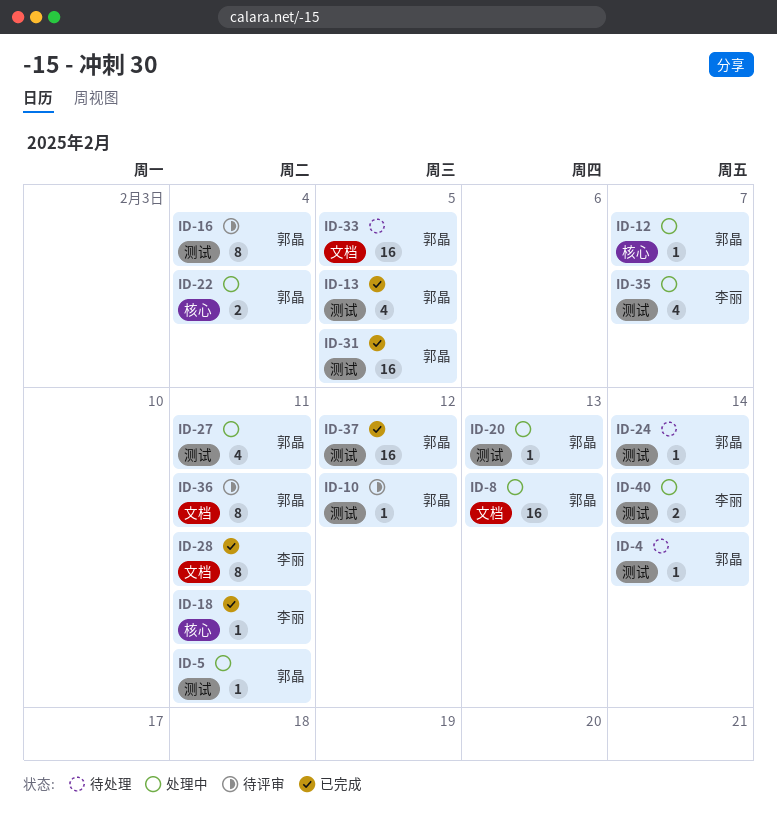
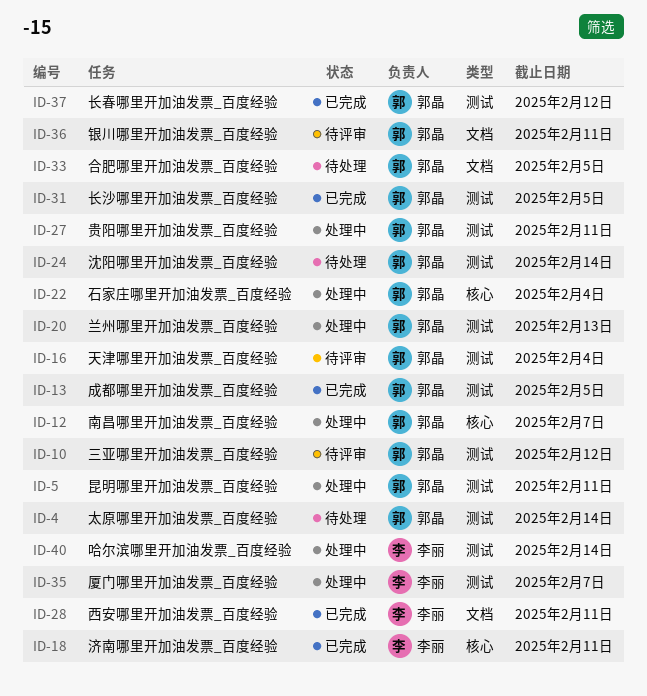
ID-8: present -> none

